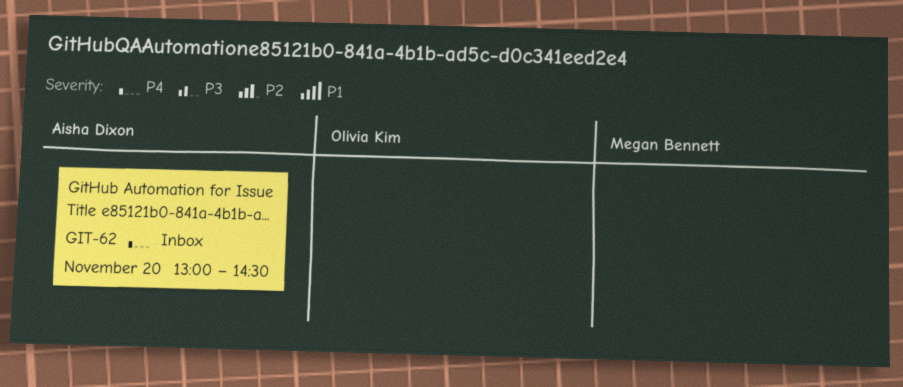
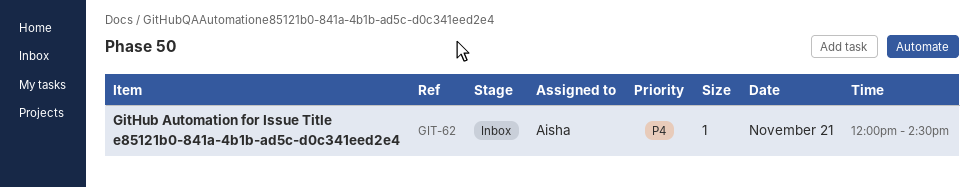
GIT-62, day: Nov 20 -> Nov 21
GIT-62, begins: 13:00 -> 12:00

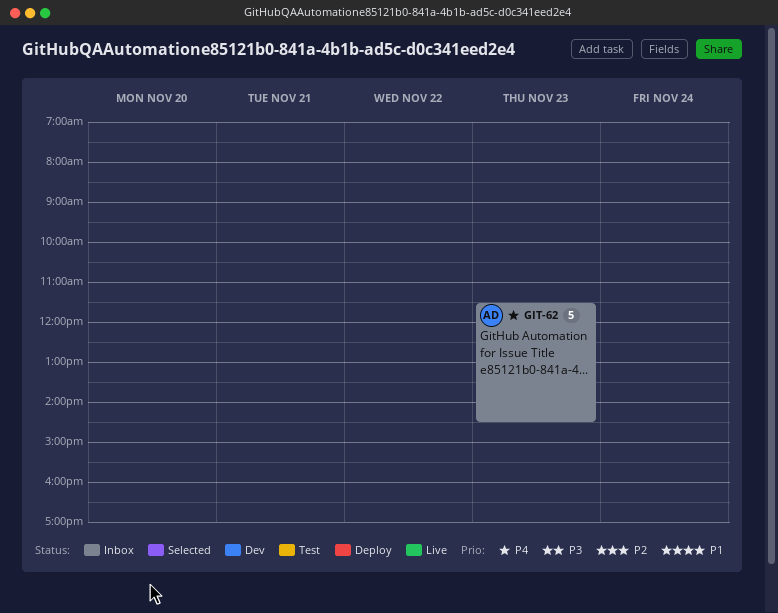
GIT-62, estimate: 1 -> 5
GIT-62, day: Nov 21 -> Nov 23
GIT-62, begins: 12:00 -> 11:30

